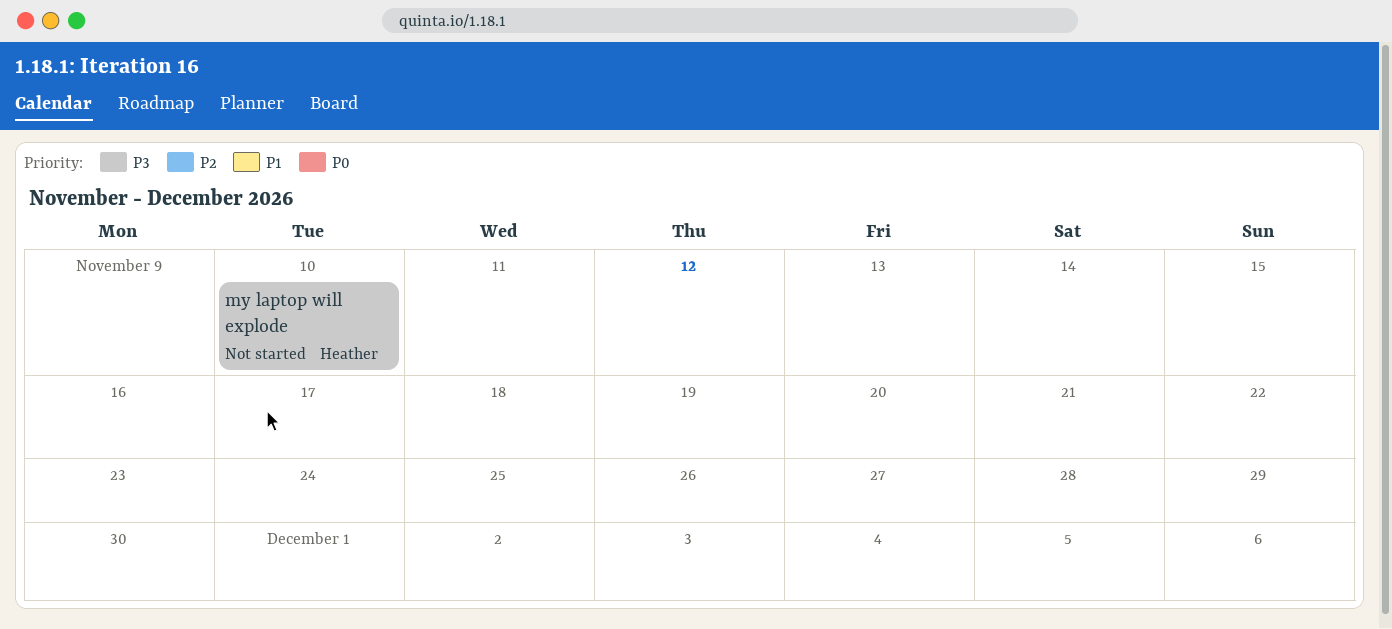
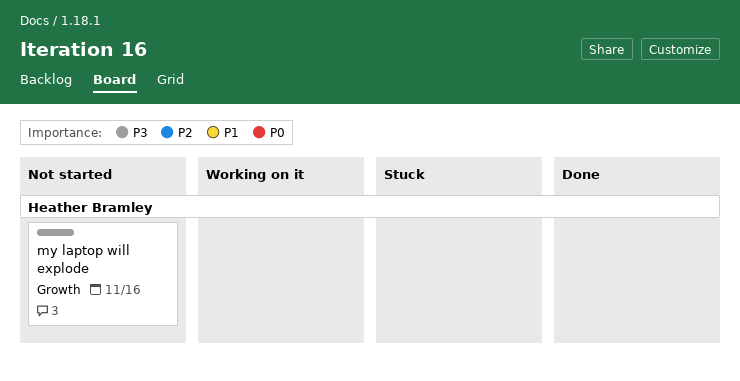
my laptop will explode, due: Nov 10 -> Nov 16

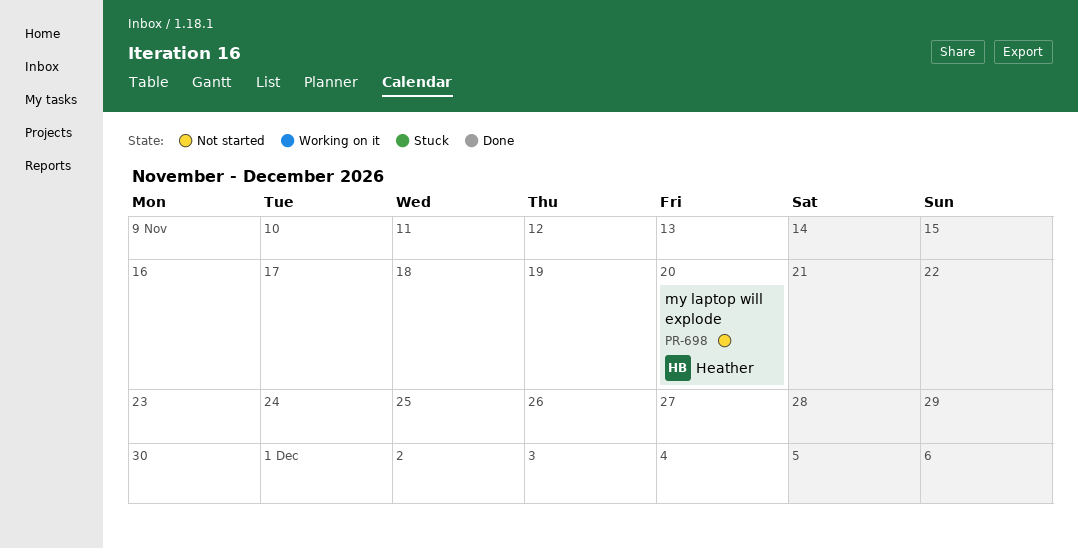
my laptop will explode, due: Nov 16 -> Nov 20

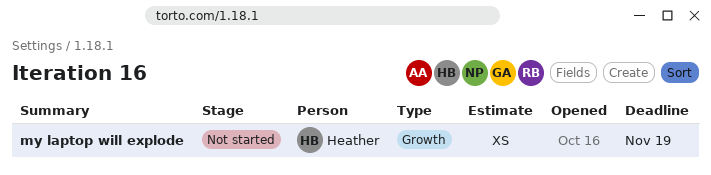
my laptop will explode, due: Nov 20 -> Nov 19

